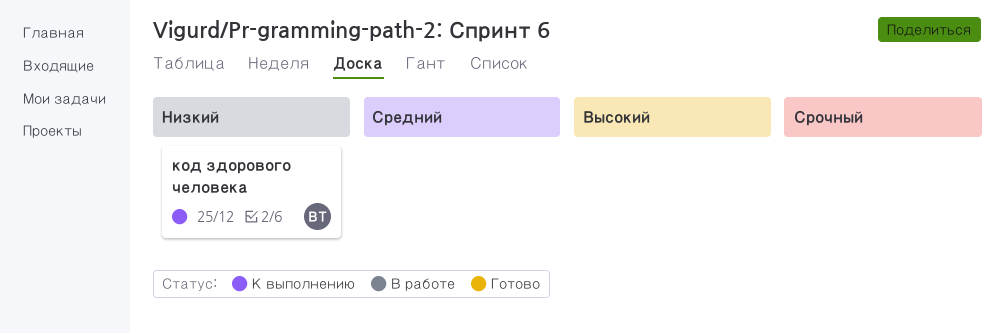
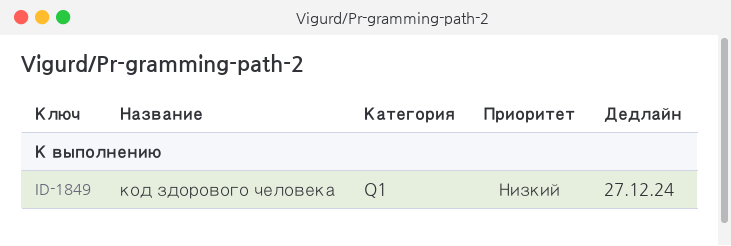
код здорового человека, due: Dec 25 -> Dec 27

